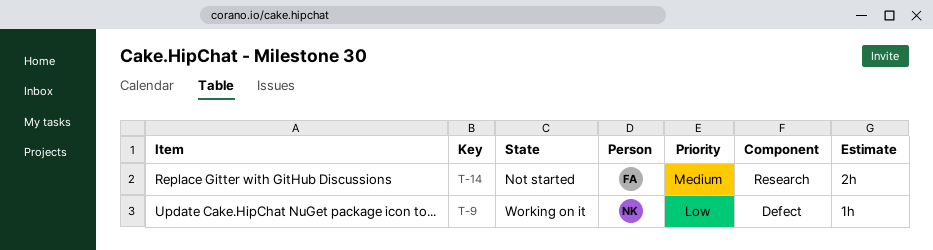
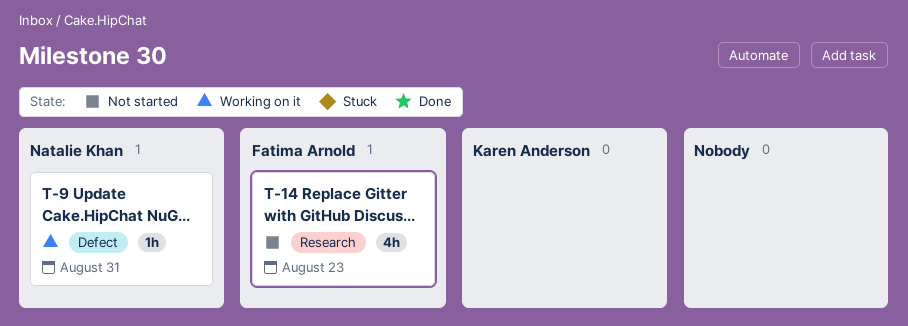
T-14, estimate: 2h -> 4h

